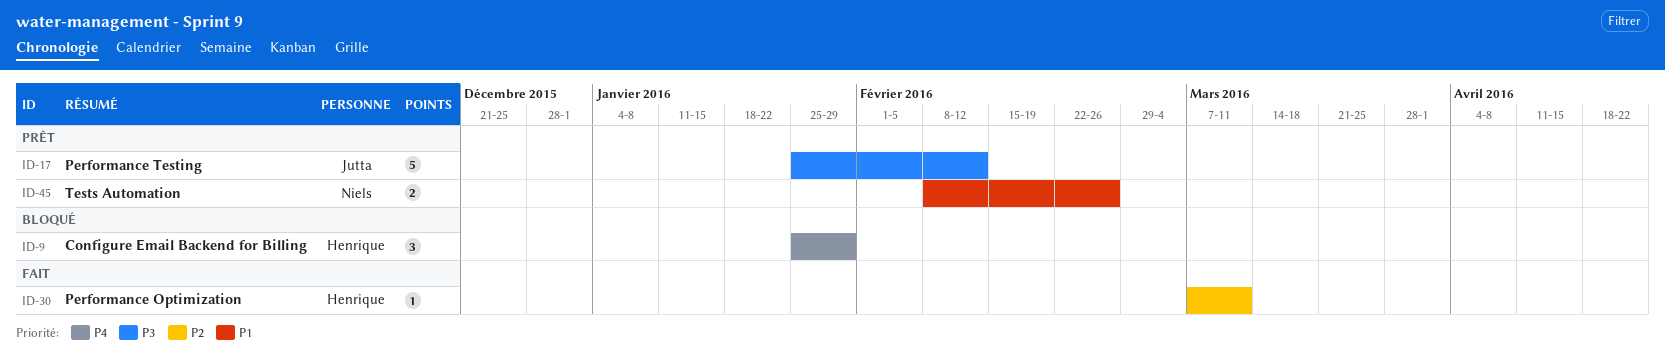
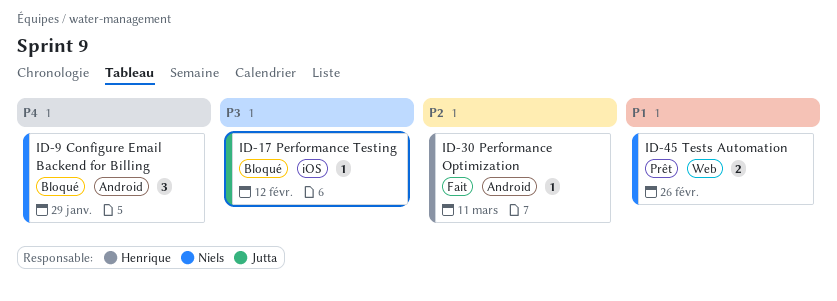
ID-9, owner: Henrique -> Niels
ID-17, status: Prêt -> Bloqué
ID-17, estimate: 5 -> 1

